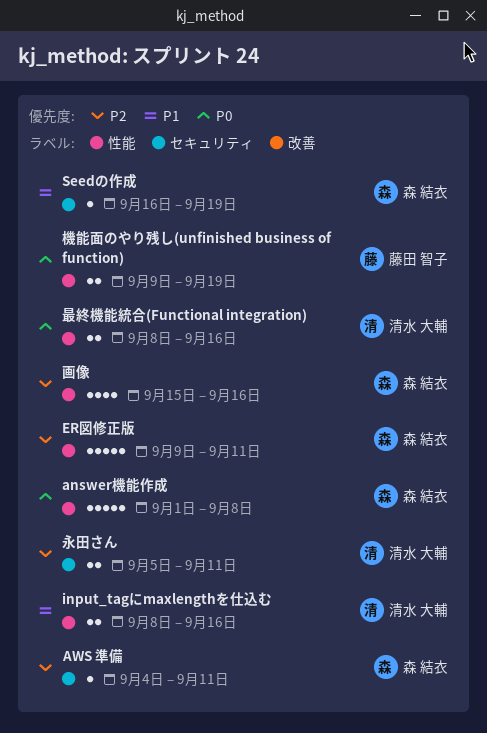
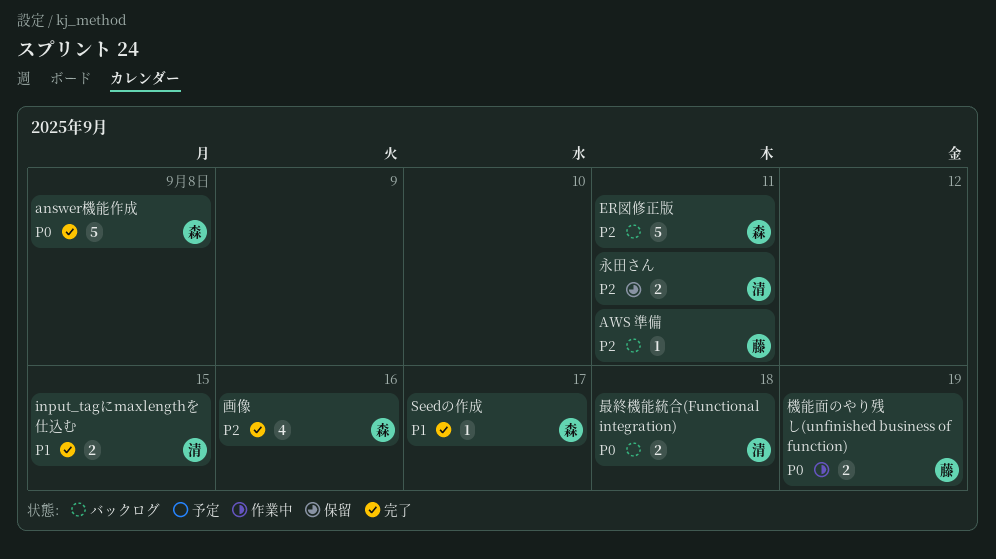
AWS 準備, owner: 森 結衣 -> 藤田 智子
input_tagにmaxlengthを仕込む, due: Sep 16 -> Sep 15
Seedの作成, due: Sep 19 -> Sep 17
最終機能統合(Functional integration), due: Sep 16 -> Sep 18

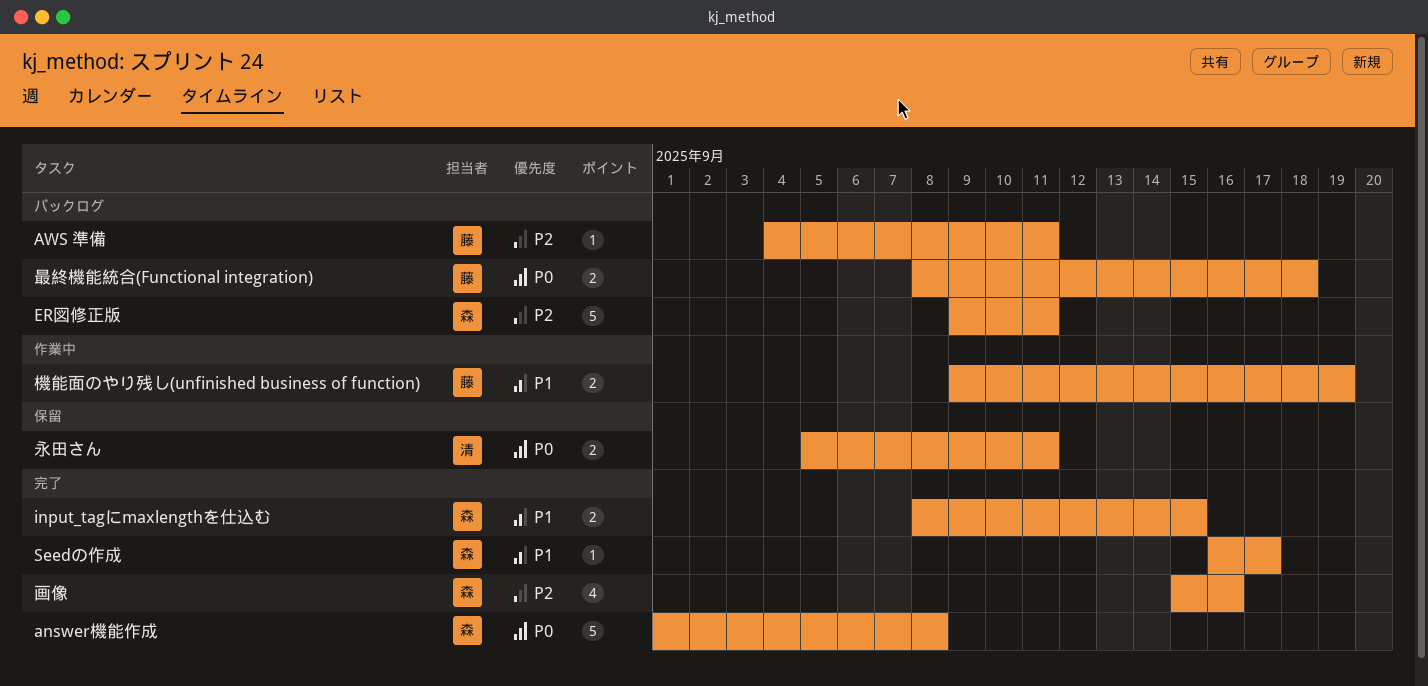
input_tagにmaxlengthを仕込む, owner: 清 -> 森
最終機能統合(Functional integration), owner: 清 -> 藤
機能面のやり残し(unfinished business of function), priority: P0 -> P1
永田さん, priority: P2 -> P0

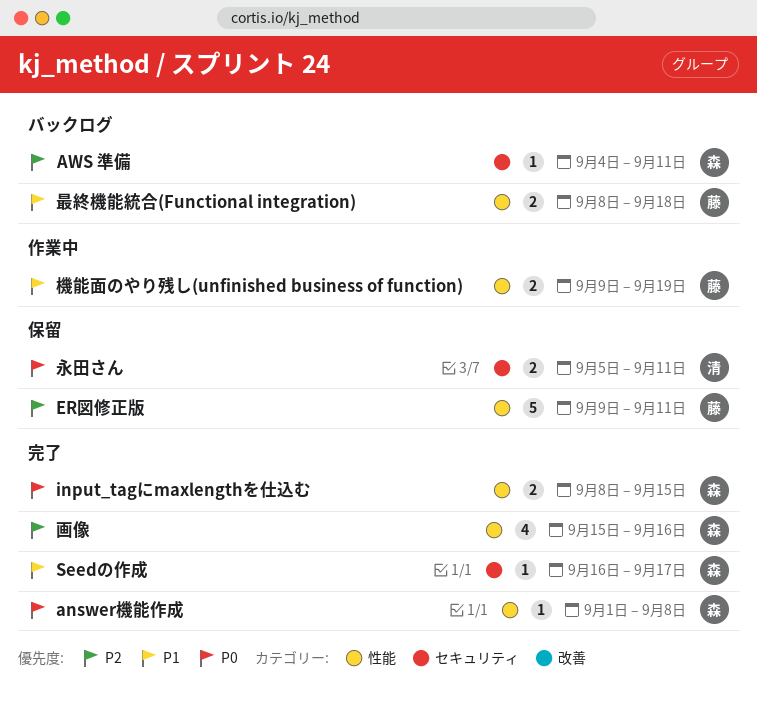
answer機能作成, estimate: 5 -> 1
AWS 準備, owner: 藤 -> 森
ER図修正版, status: バックログ -> 保留
ER図修正版, owner: 森 -> 藤
input_tagにmaxlengthを仕込む, priority: P1 -> P0
最終機能統合(Functional integration), priority: P0 -> P1

